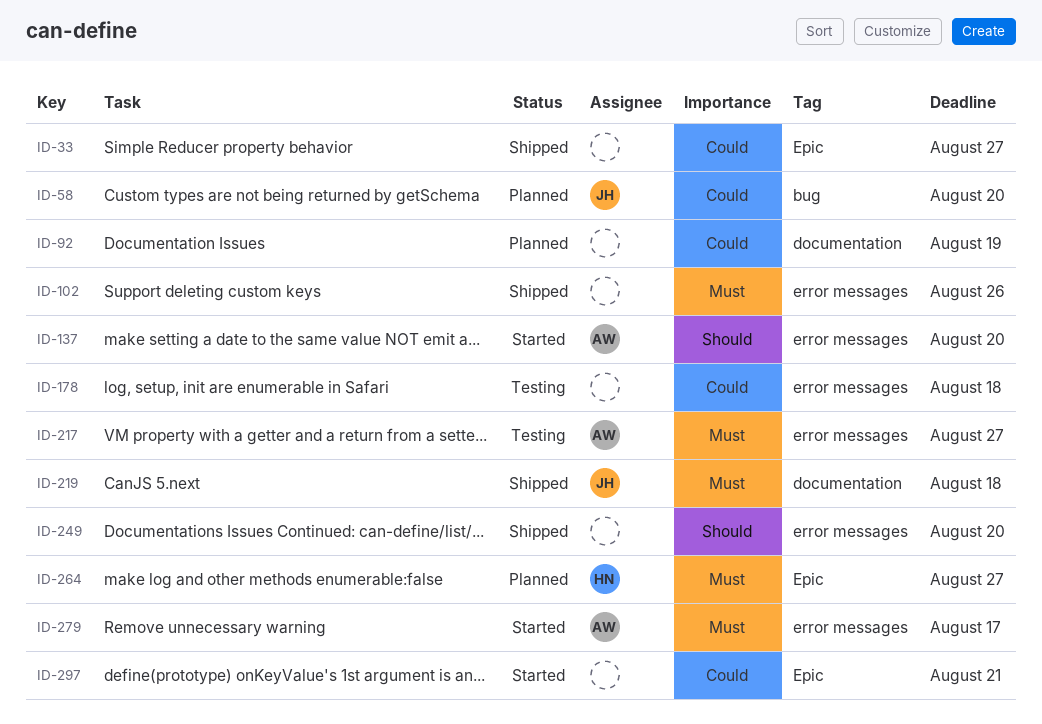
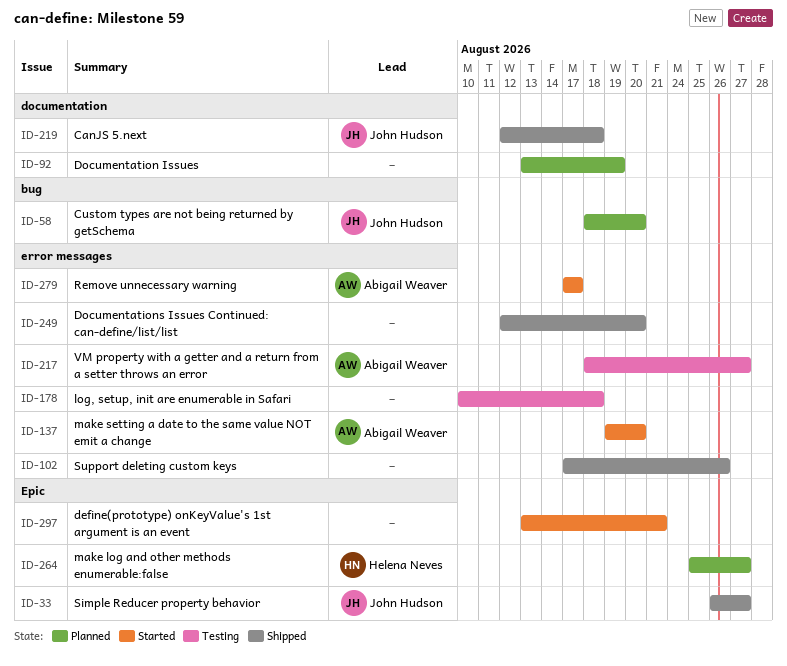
ID-33, owner: none -> John Hudson

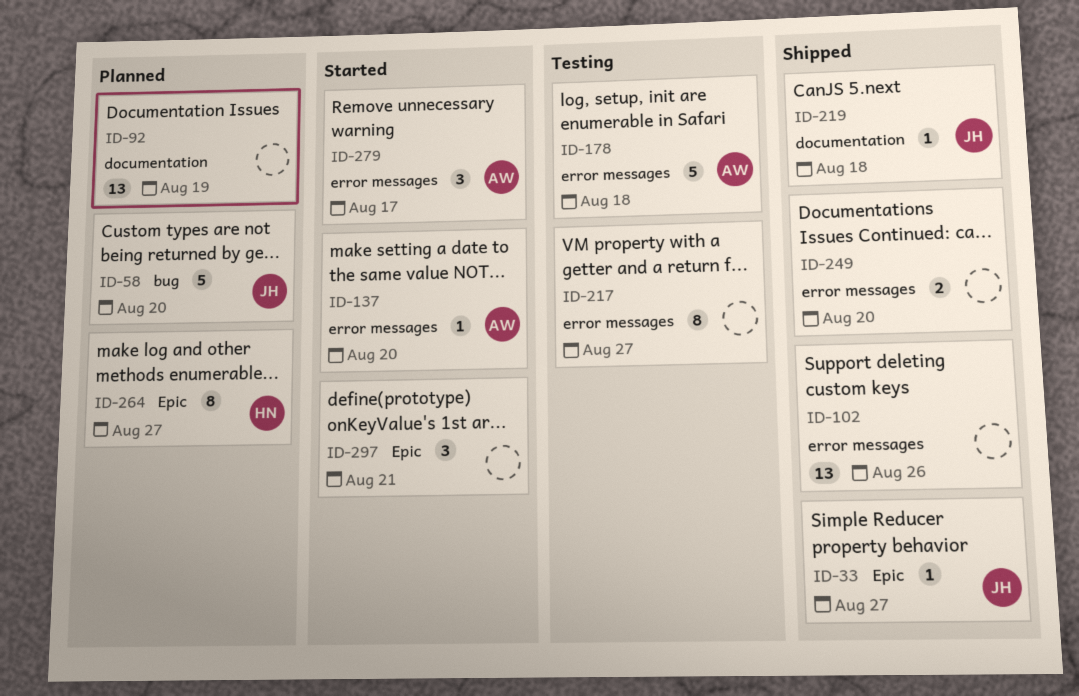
ID-178, owner: none -> Abigail Weaver
ID-217, owner: Abigail Weaver -> none

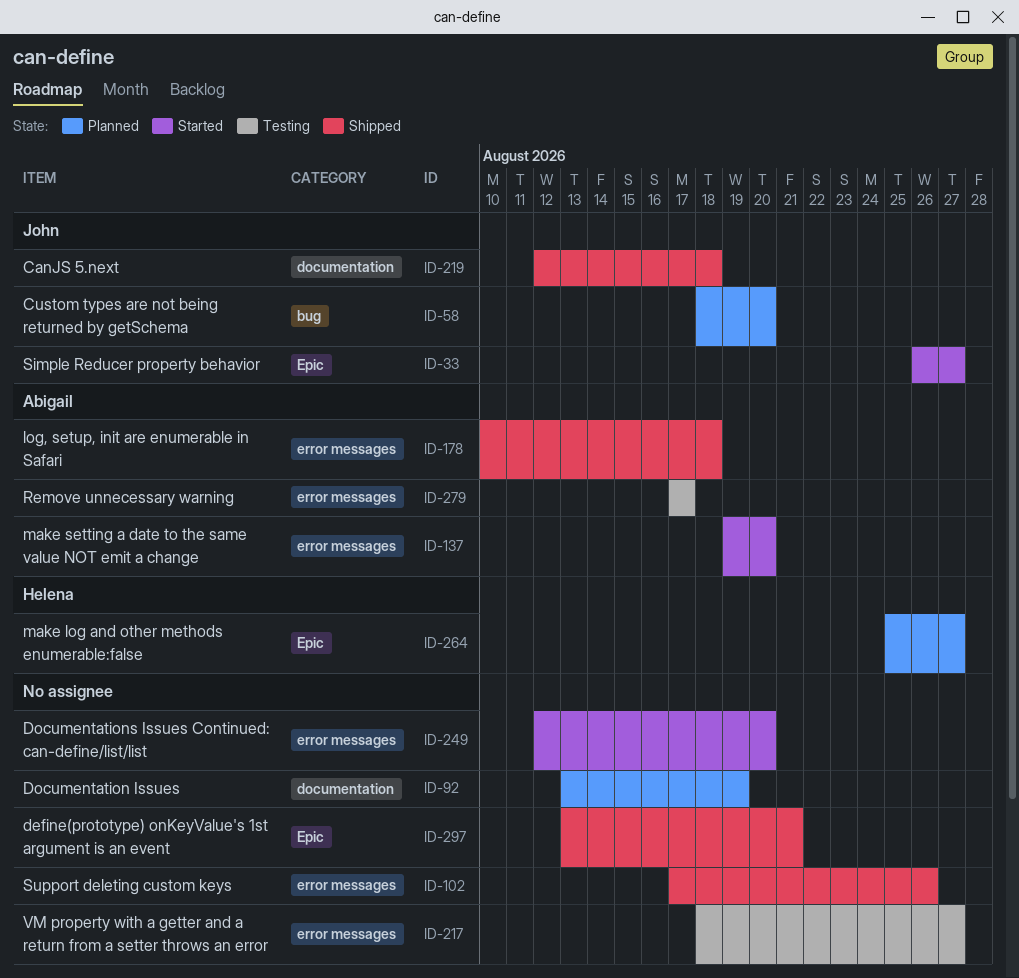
ID-33, status: Shipped -> Started
ID-178, status: Testing -> Shipped
ID-249, status: Shipped -> Started
ID-279, status: Started -> Testing
ID-297, status: Started -> Shipped

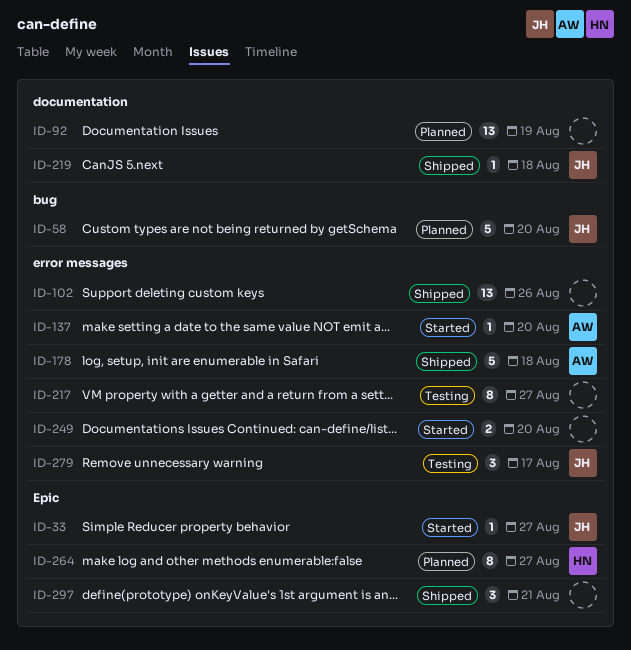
ID-279, owner: Abigail -> John

